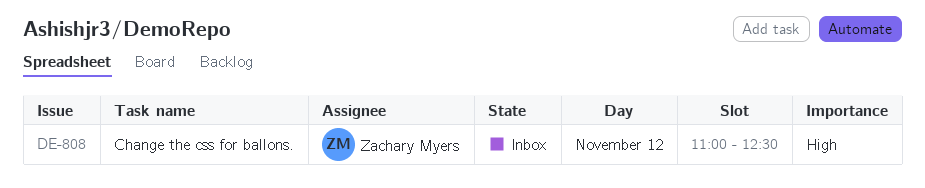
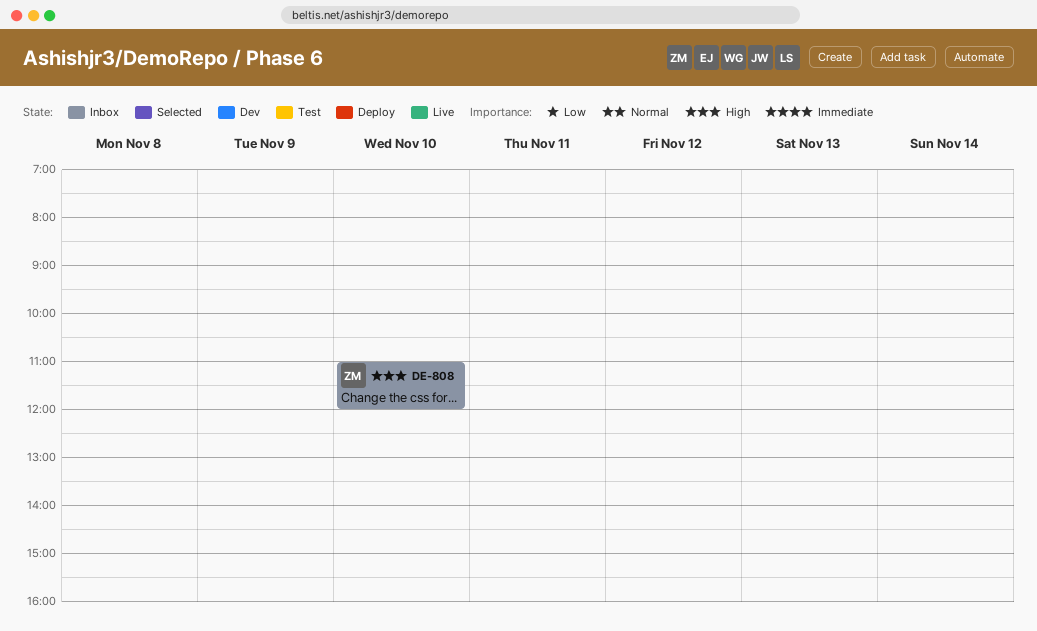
DE-808, day: Nov 12 -> Nov 10
DE-808, ends: 12:30 -> 12:00

